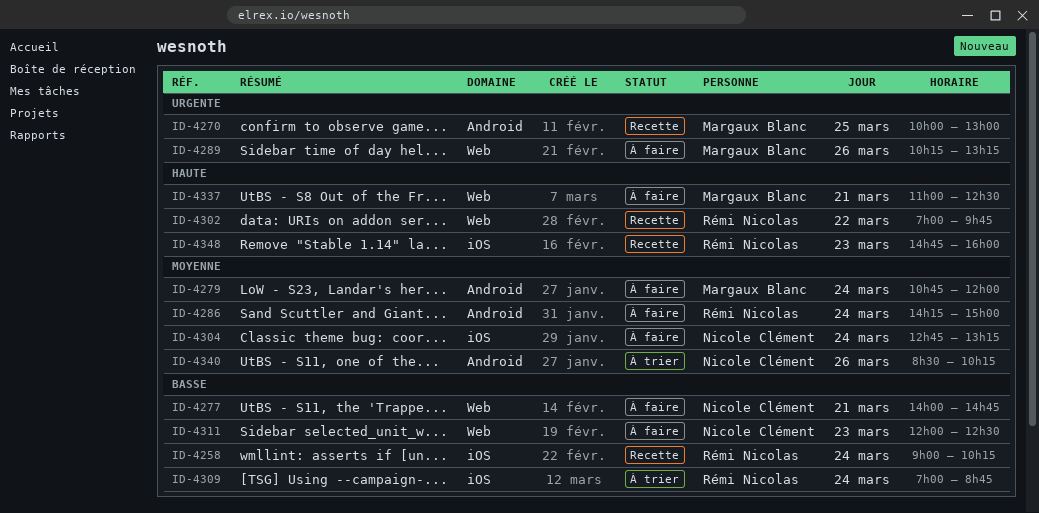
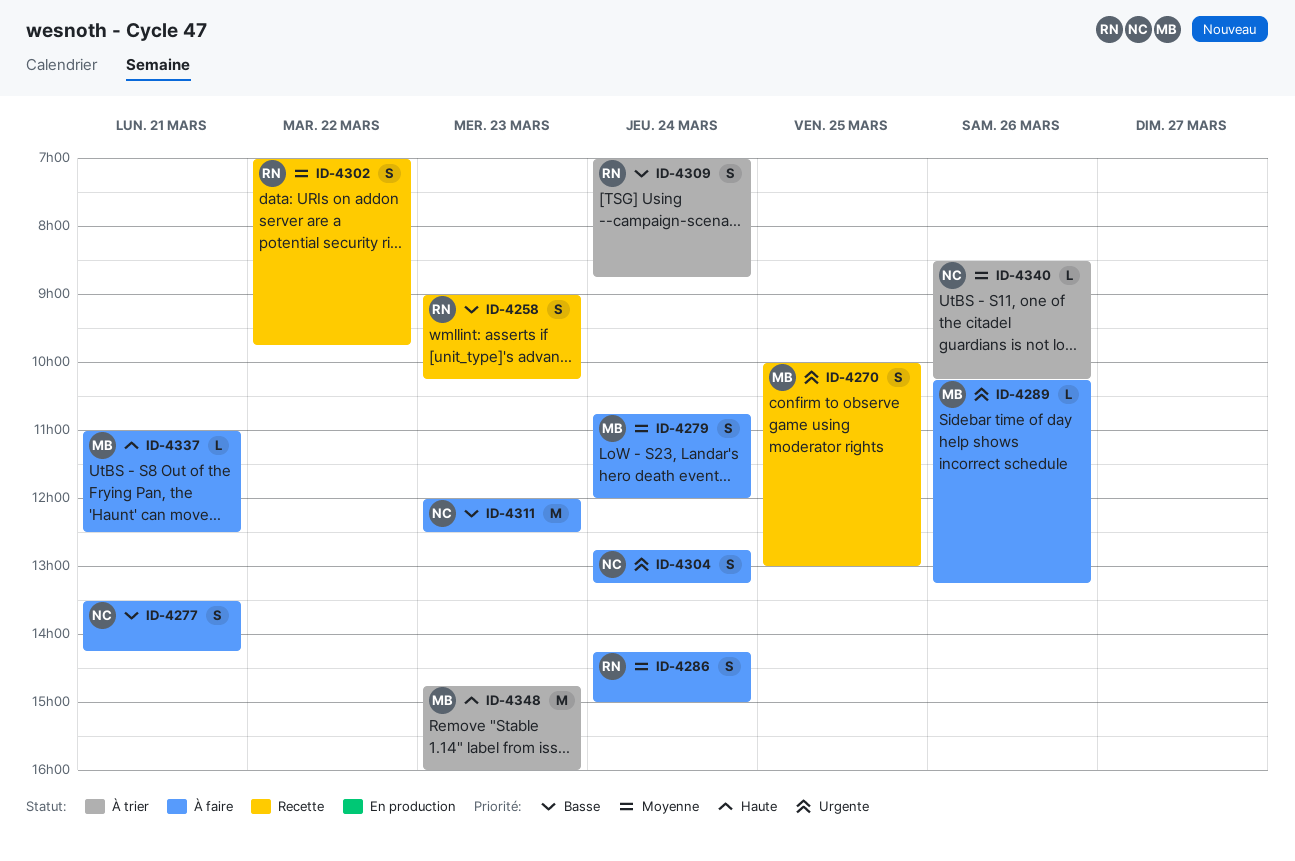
ID-4258, day: Mar 24 -> Mar 23
ID-4277, begins: 14:00 -> 13:30
ID-4277, ends: 14:45 -> 14:15
ID-4302, priority: Haute -> Moyenne
ID-4304, priority: Moyenne -> Urgente
ID-4348, status: Recette -> À trier
ID-4348, owner: Rémi Nicolas -> Margaux Blanc

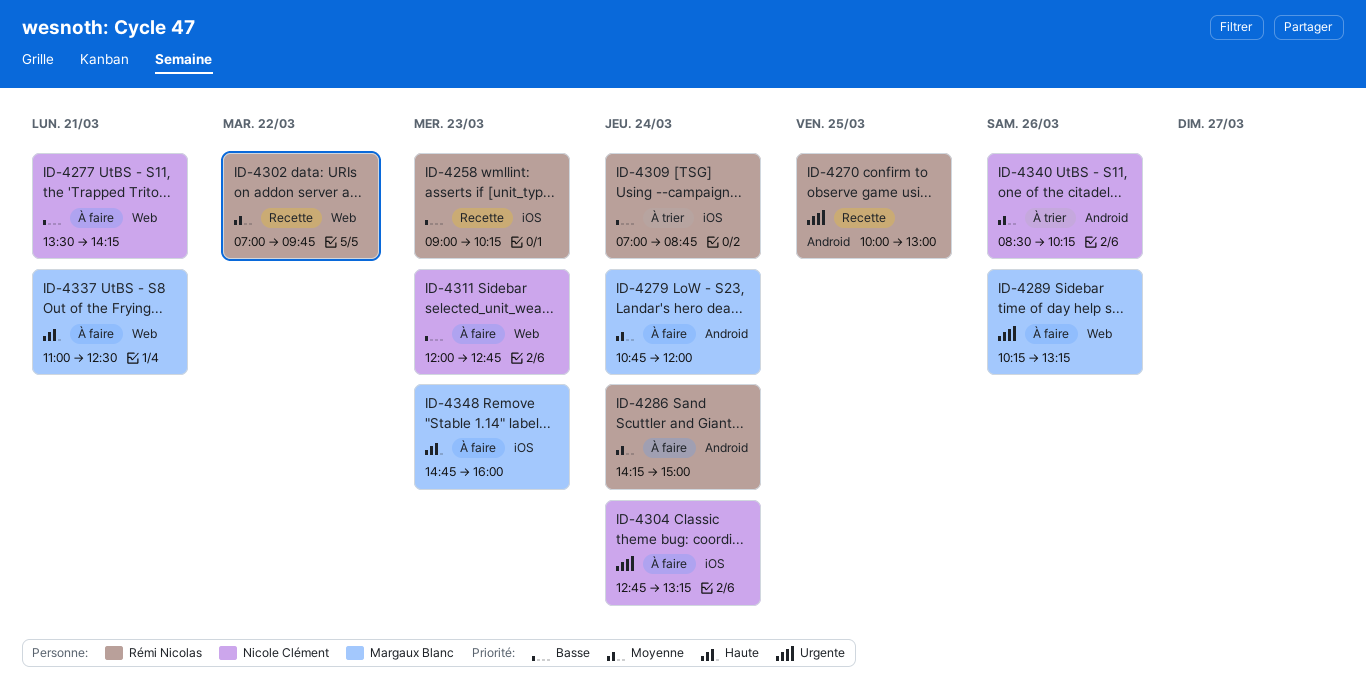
ID-4270, owner: Margaux Blanc -> Rémi Nicolas
ID-4311, ends: 12:30 -> 12:45
ID-4348, status: À trier -> À faire

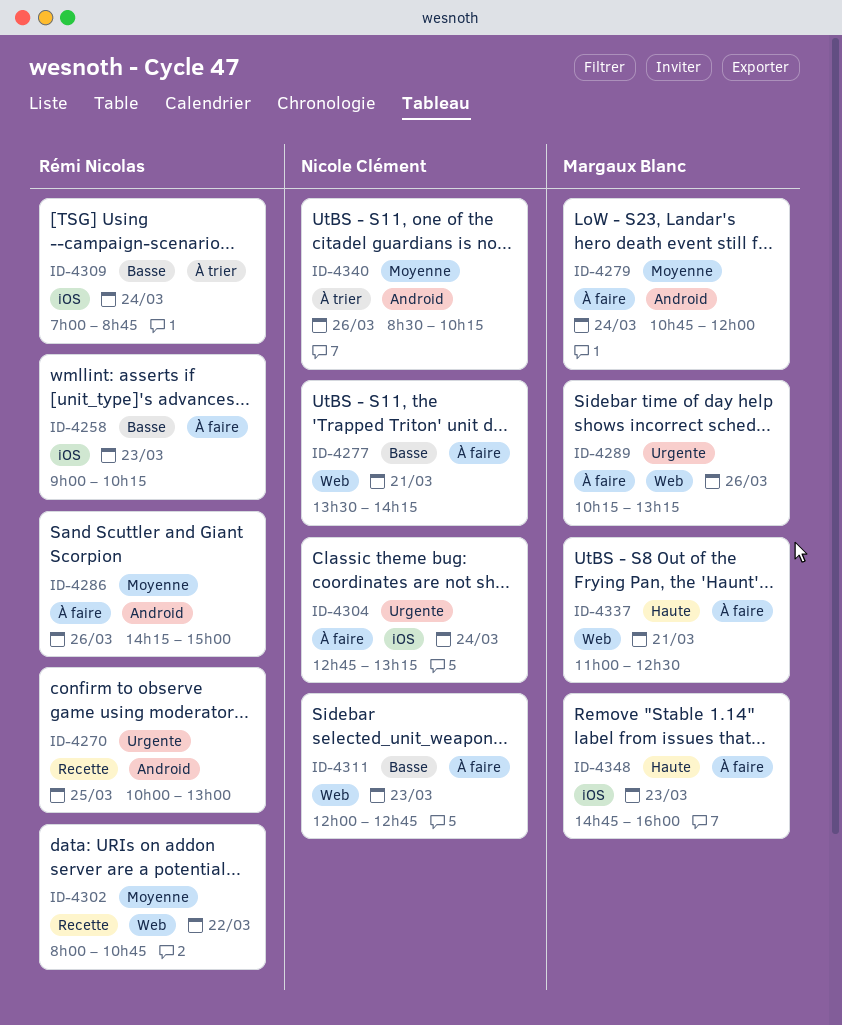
ID-4258, status: Recette -> À faire
ID-4286, day: Mar 24 -> Mar 26
ID-4302, begins: 07:00 -> 08:00
ID-4302, ends: 09:45 -> 10:45

